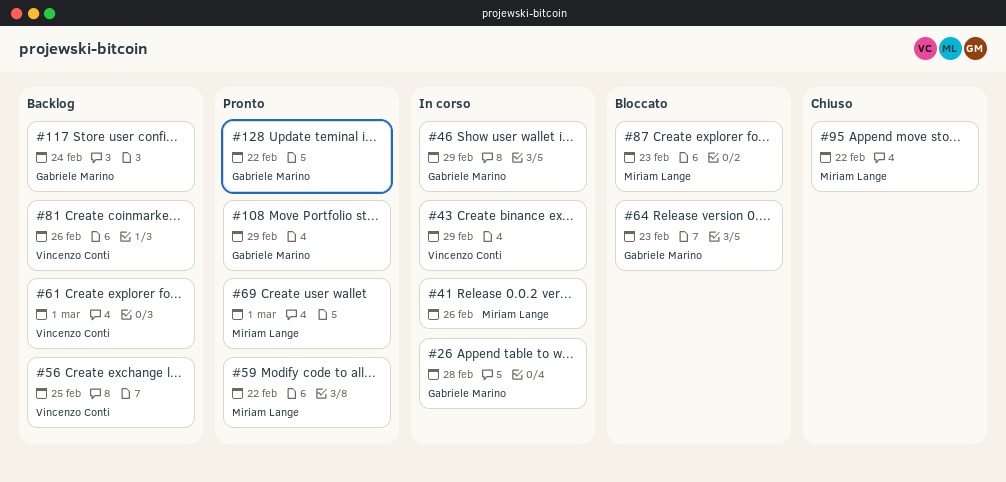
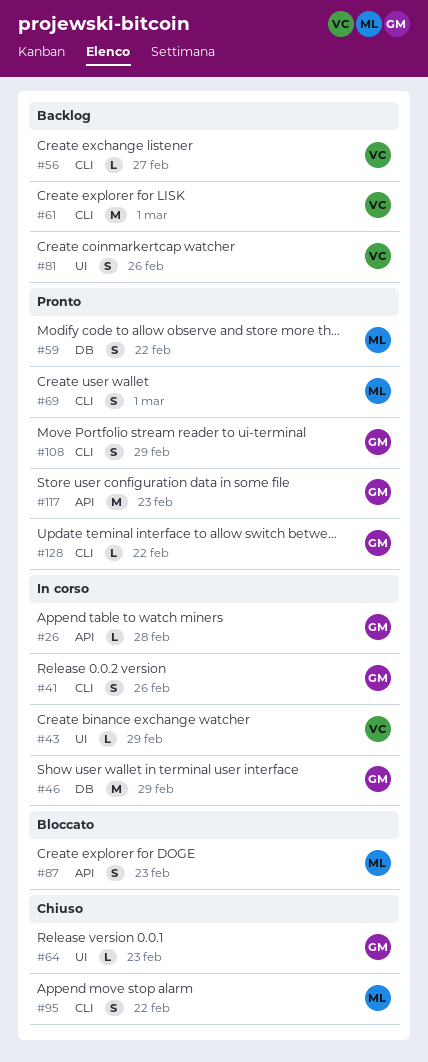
#41, owner: Miriam Lange -> Gabriele Marino
#56, due: Feb 25 -> Feb 27
#64, status: Bloccato -> Chiuso
#117, status: Backlog -> Pronto
#117, due: Feb 24 -> Feb 23

